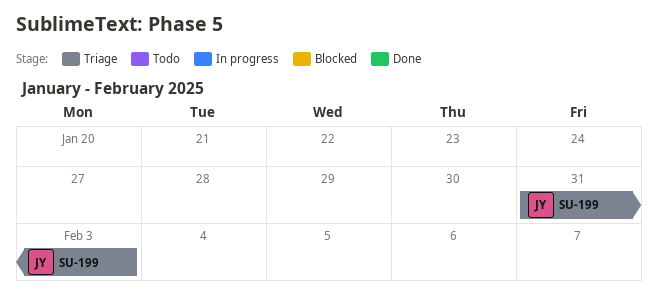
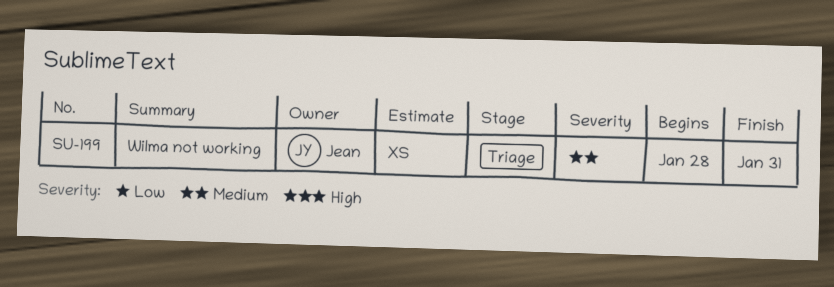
SU-199, start: Jan 31 -> Jan 28
SU-199, due: Feb 3 -> Jan 31

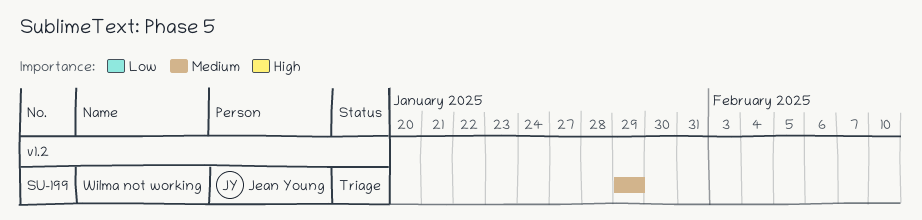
SU-199, start: Jan 28 -> Jan 29
SU-199, due: Jan 31 -> Jan 29

